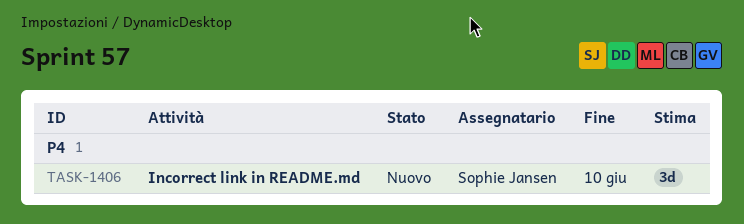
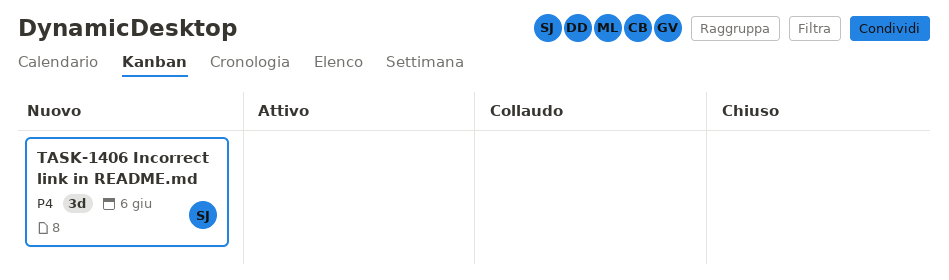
TASK-1406, due: Jun 10 -> Jun 6

